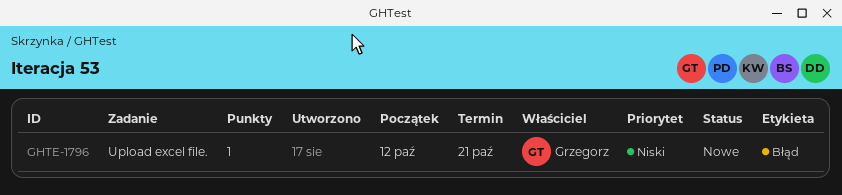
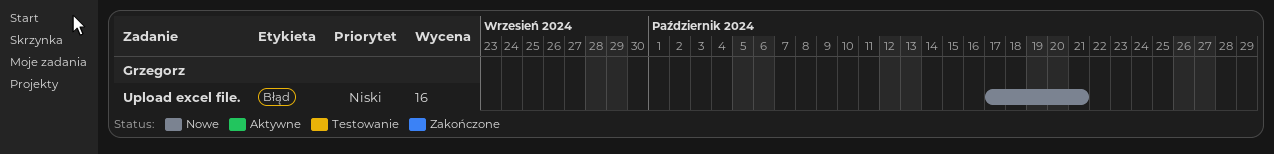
Upload excel file., estimate: 1 -> 16
Upload excel file., start: Oct 12 -> Oct 17

